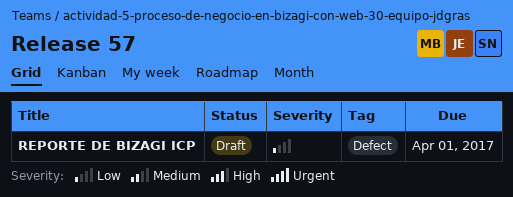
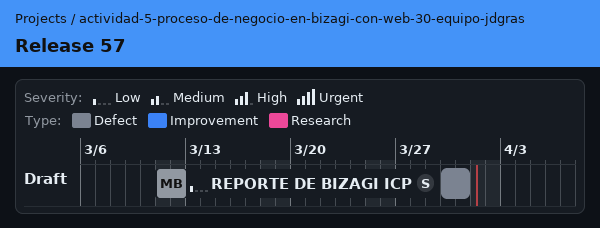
REPORTE DE BIZAGI ICP, due: Apr 1 -> Mar 31

